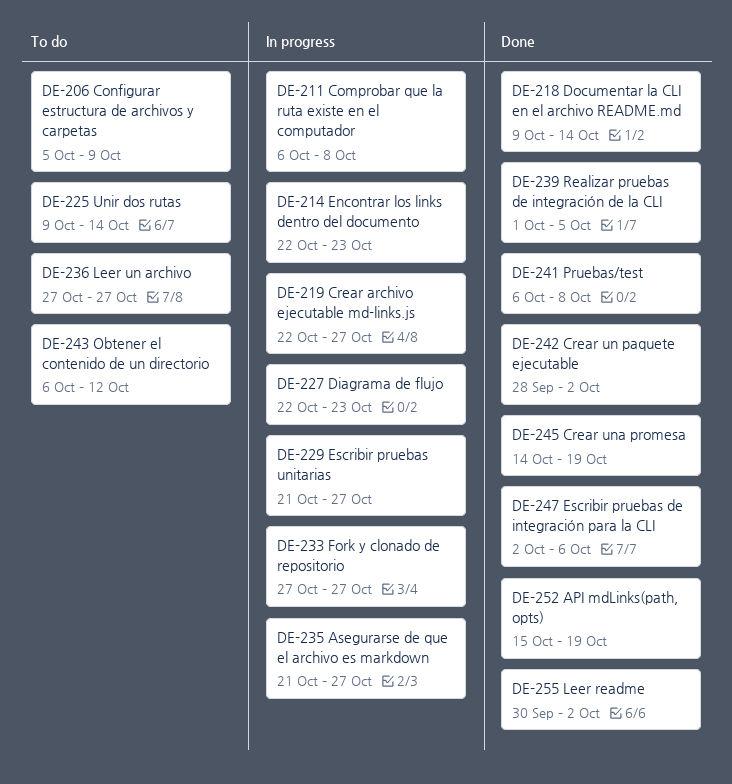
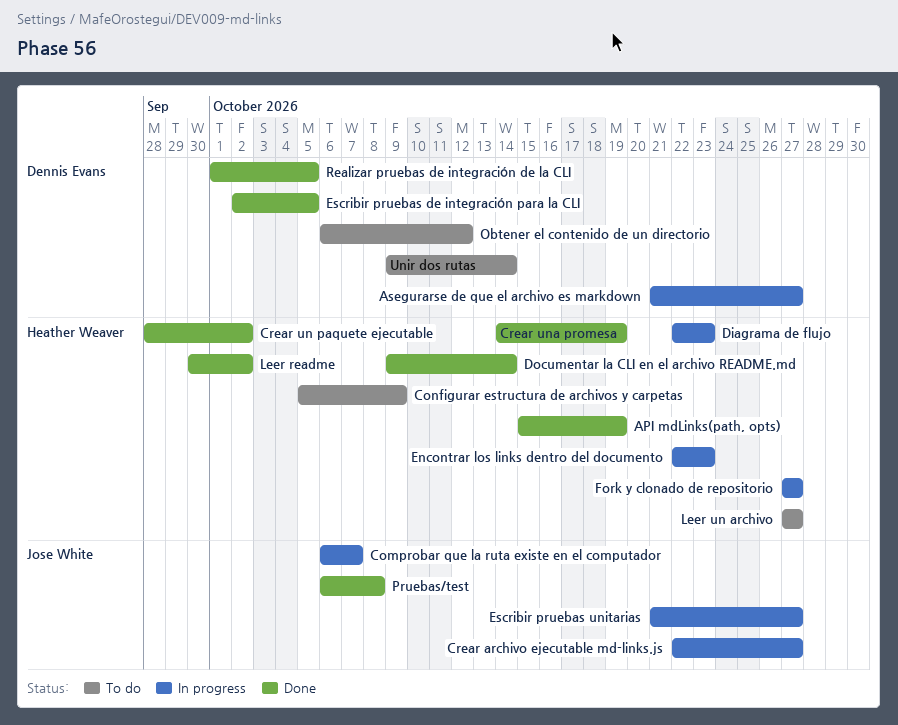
Comprobar que la ruta existe en el computador, due: Oct 8 -> Oct 7
Escribir pruebas de integración para la CLI, due: Oct 6 -> Oct 5

